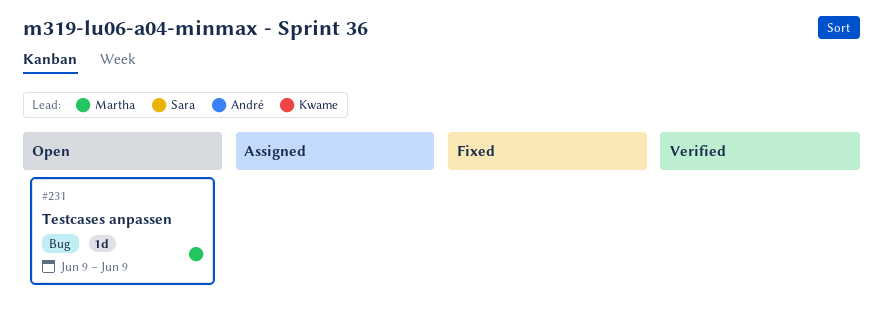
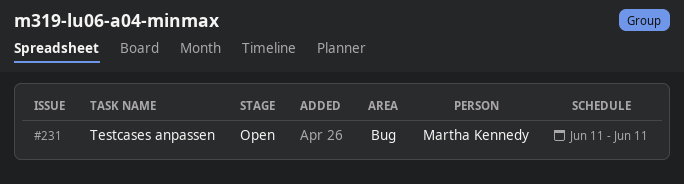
#231, start: Jun 9 -> Jun 11
#231, due: Jun 9 -> Jun 11

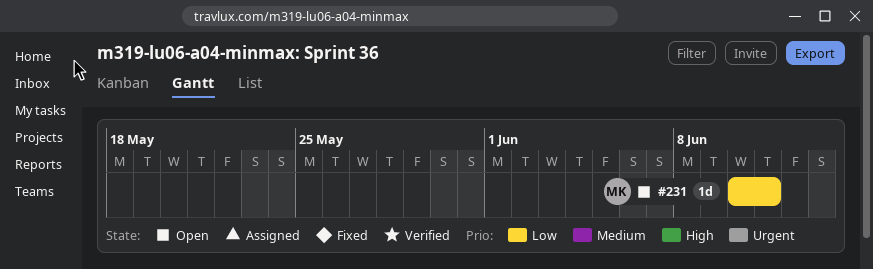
#231, start: Jun 11 -> Jun 10

